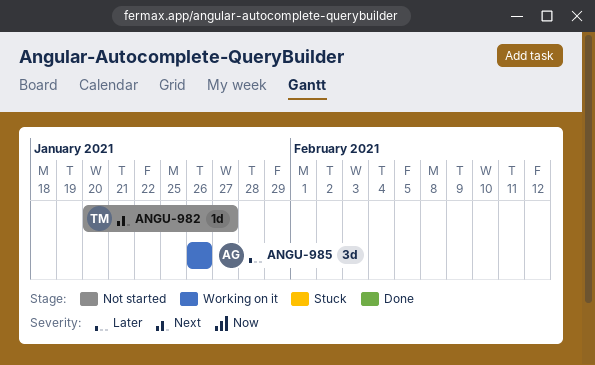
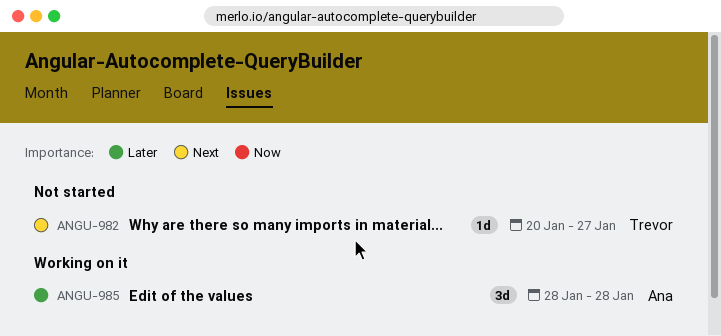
ANGU-985, start: Jan 26 -> Jan 28
ANGU-985, due: Jan 26 -> Jan 28

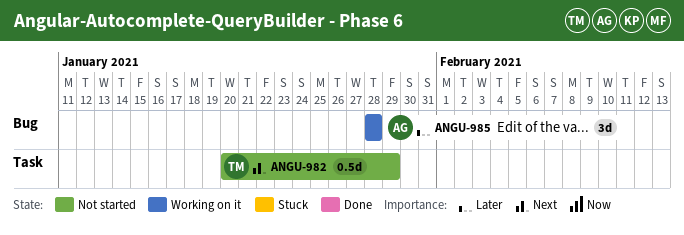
ANGU-982, estimate: 1d -> 0.5d
ANGU-982, due: Jan 27 -> Jan 29

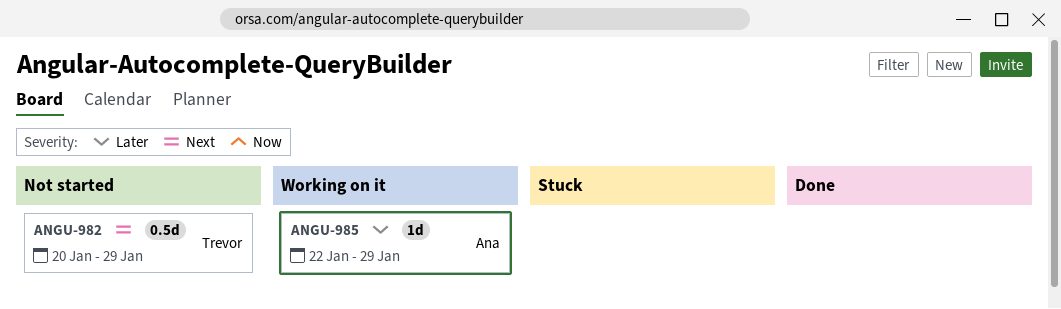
ANGU-985, estimate: 3d -> 1d
ANGU-985, start: Jan 28 -> Jan 22
ANGU-985, due: Jan 28 -> Jan 29

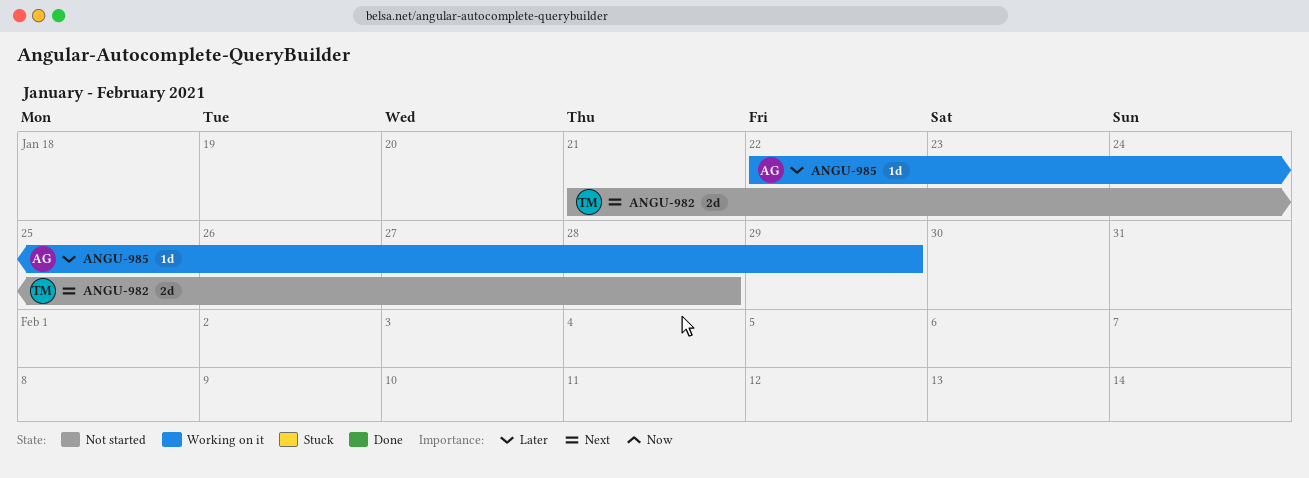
ANGU-982, estimate: 0.5d -> 2d
ANGU-982, start: Jan 20 -> Jan 21
ANGU-982, due: Jan 29 -> Jan 28

